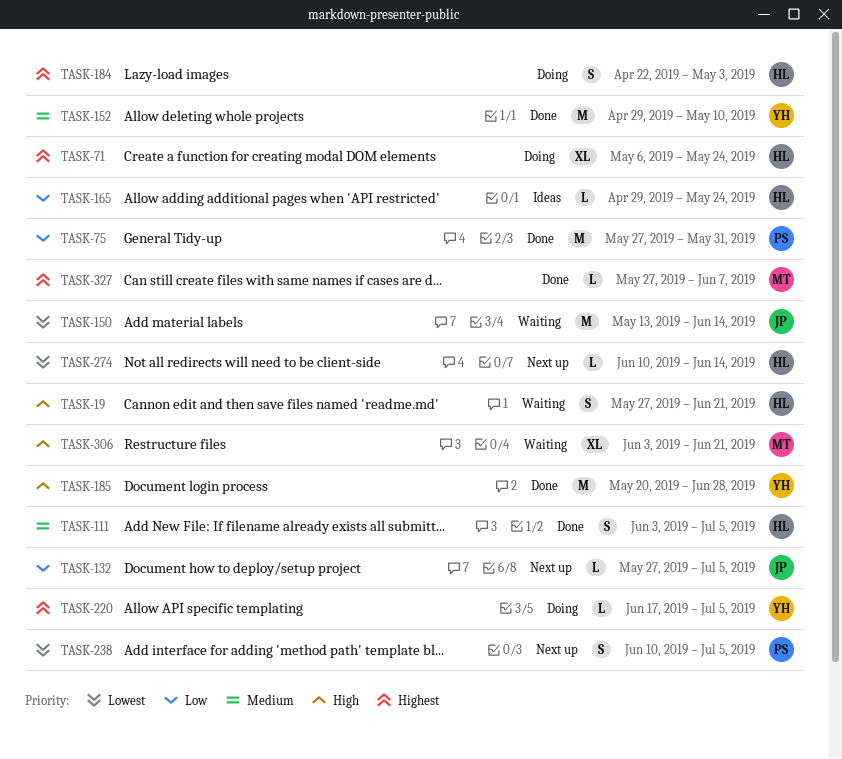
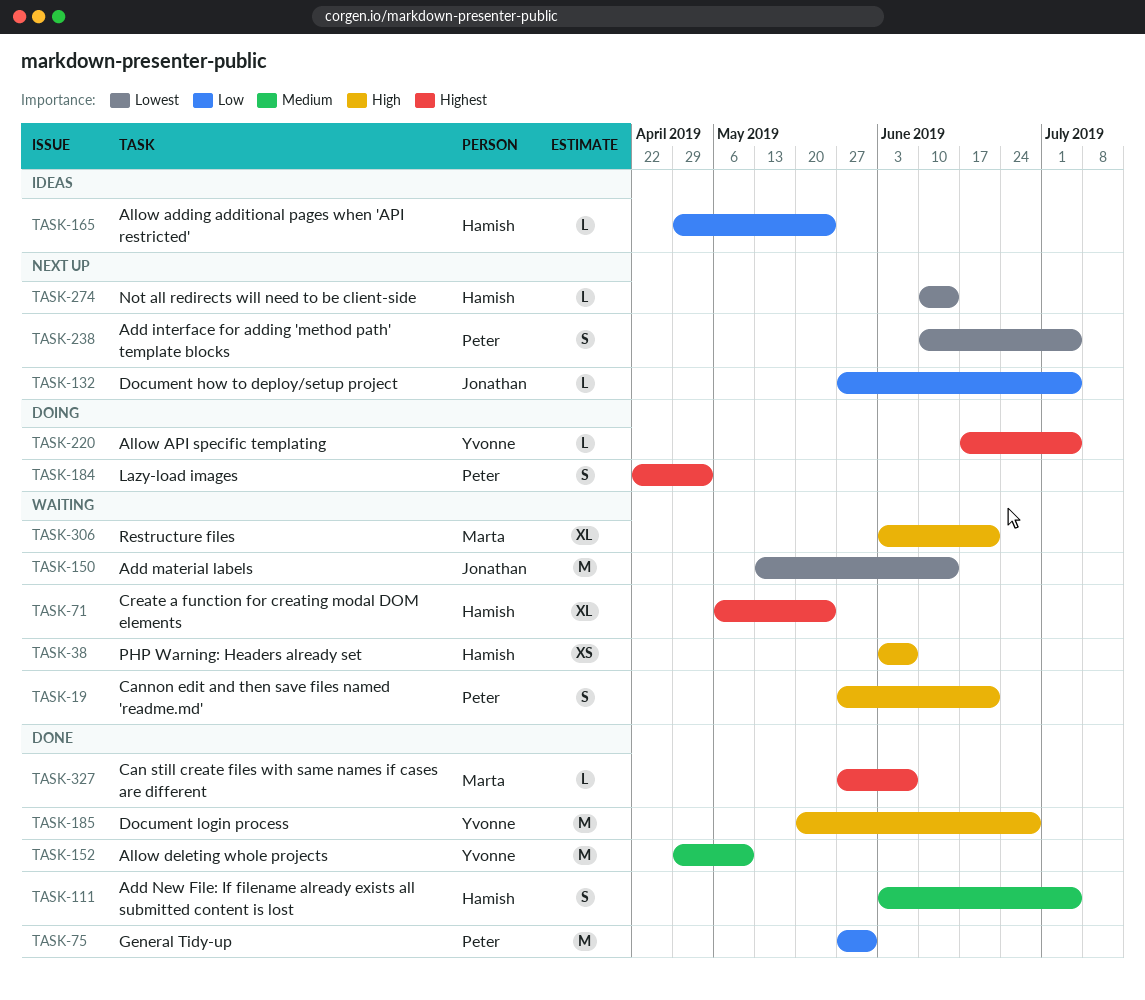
TASK-19, owner: Hamish -> Peter
TASK-38: none -> present
TASK-71, status: Doing -> Waiting
TASK-184, owner: Hamish -> Peter

